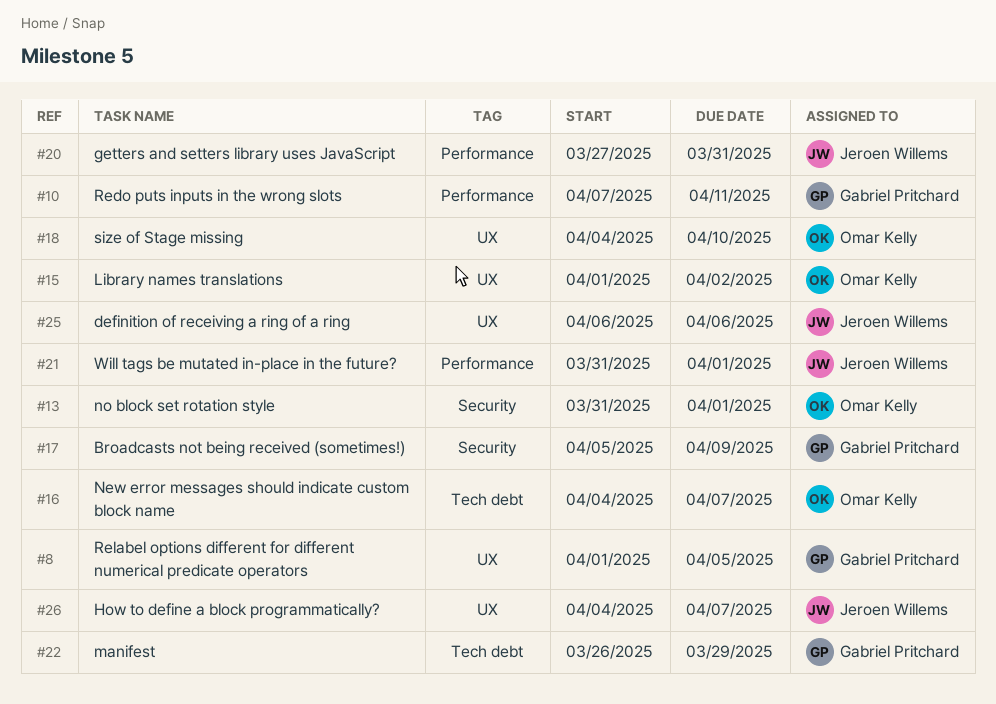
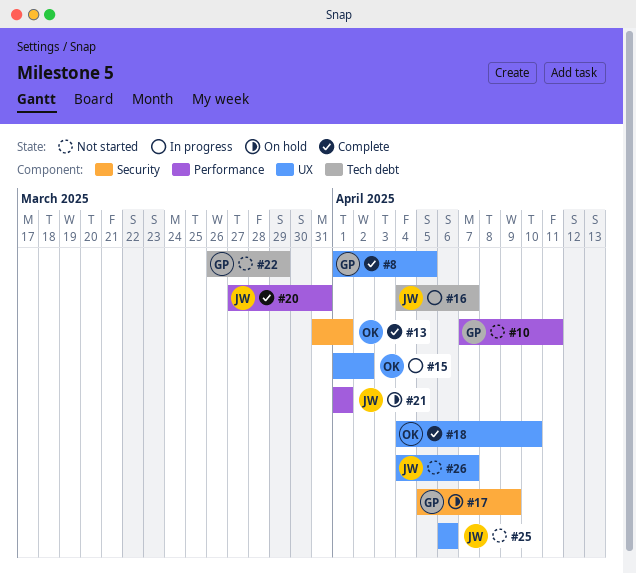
#16, owner: Omar Kelly -> Jeroen Willems
#21, start: Mar 31 -> Apr 1

